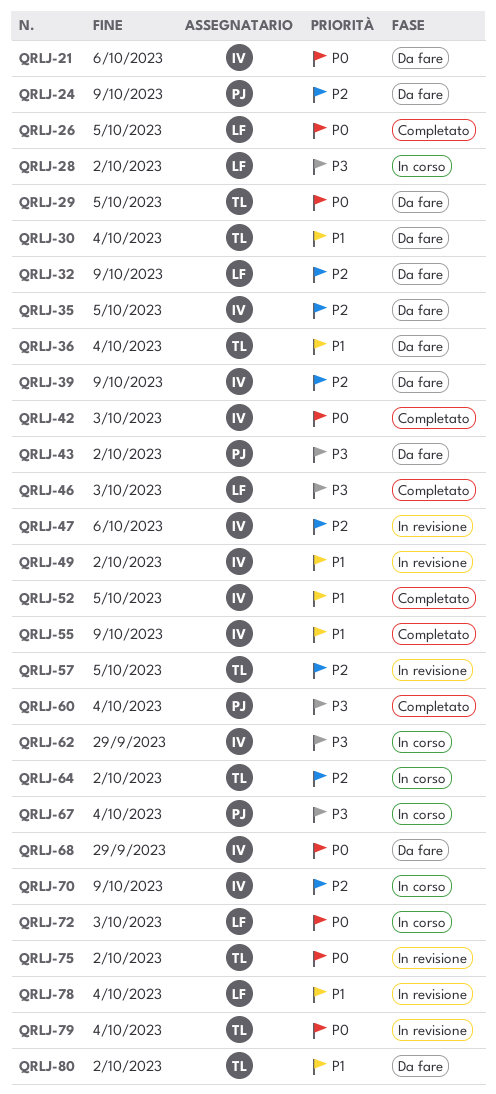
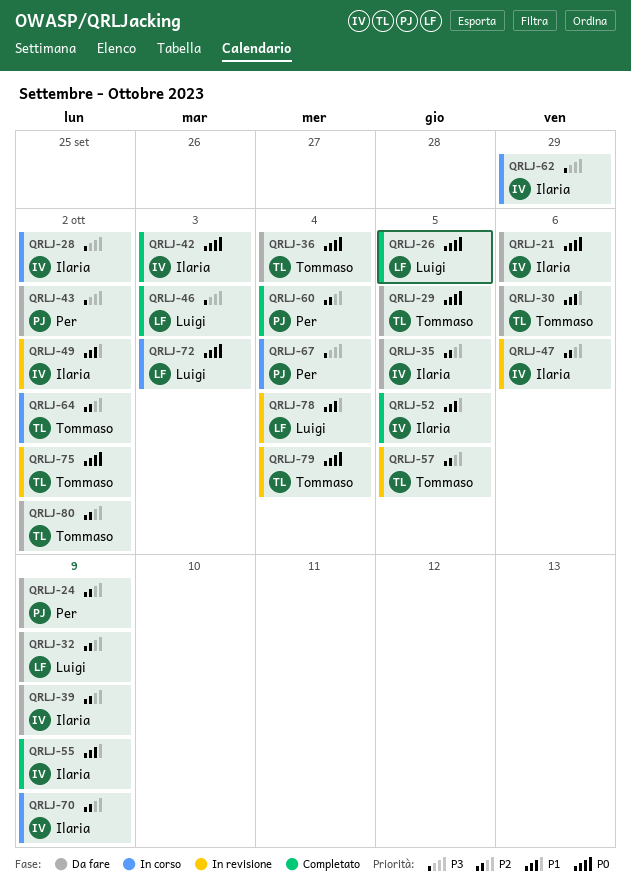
QRLJ-28, owner: Luigi -> Ilaria
QRLJ-30, due: Oct 4 -> Oct 6
QRLJ-36, priority: P1 -> P0
QRLJ-60, priority: P3 -> P2
QRLJ-68: present -> none
QRLJ-80, priority: P1 -> P2

